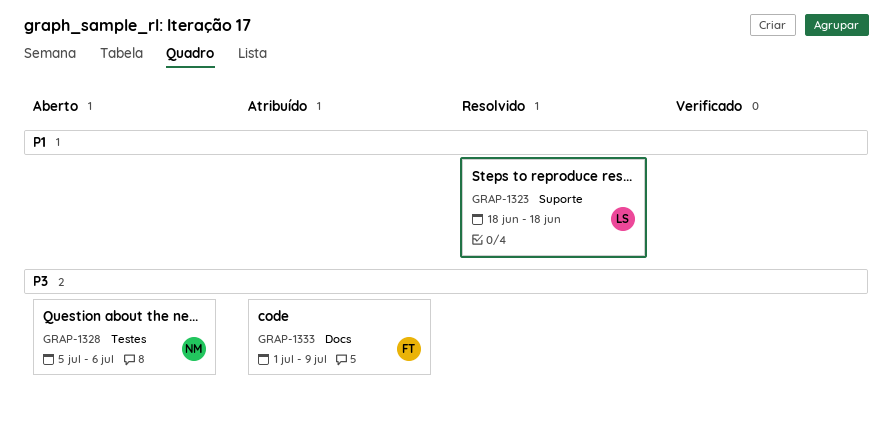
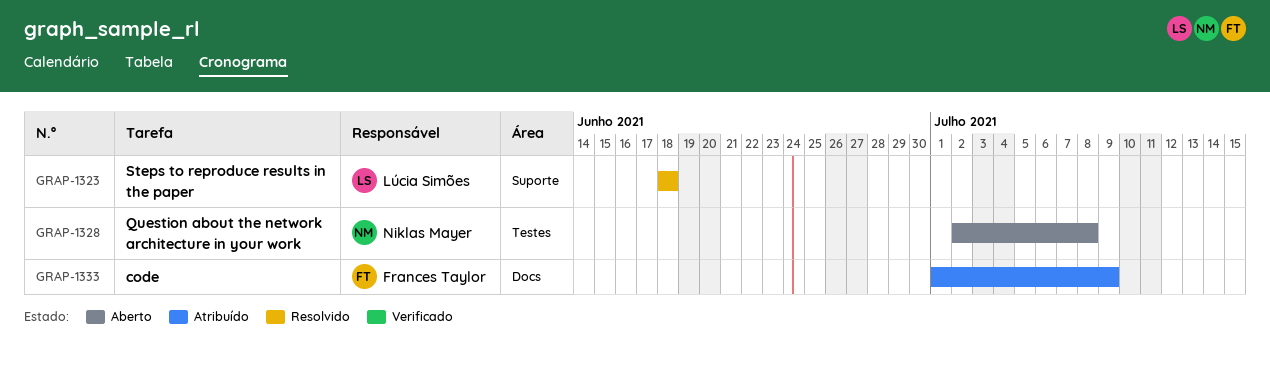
GRAP-1328, start: Jul 5 -> Jul 2
GRAP-1328, due: Jul 6 -> Jul 8

